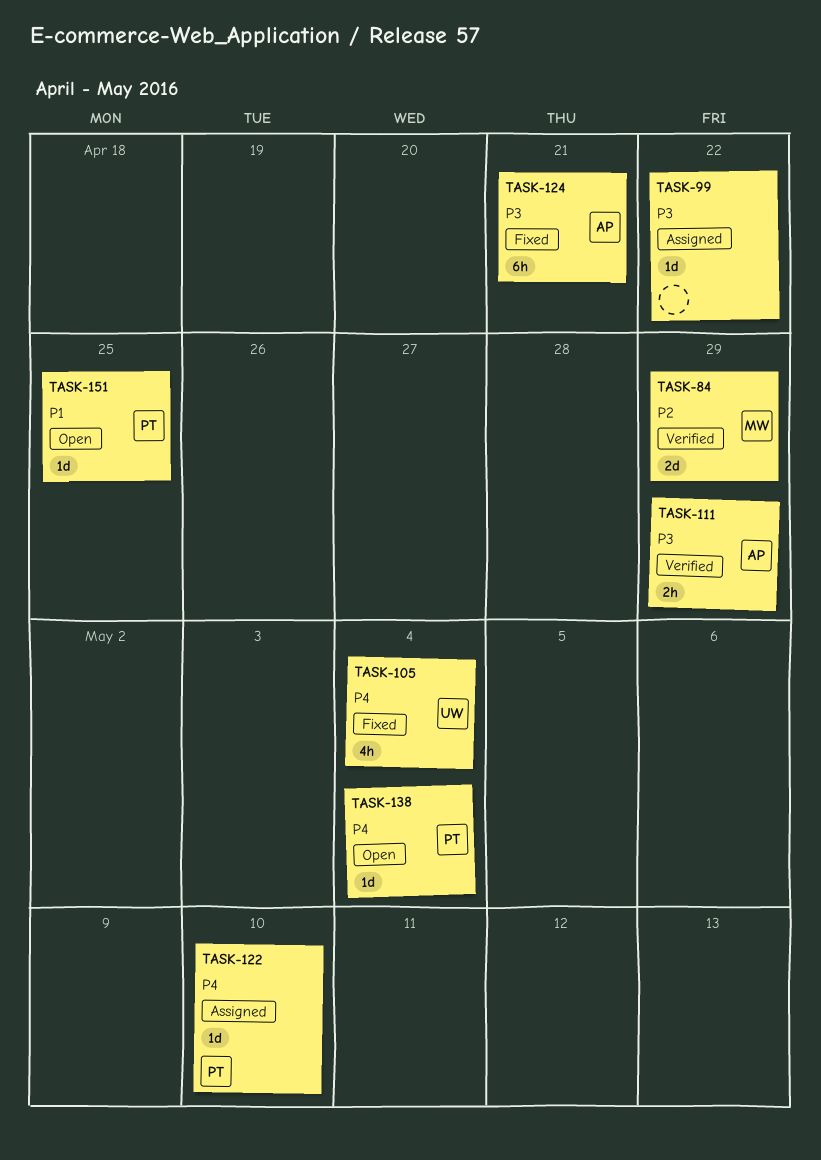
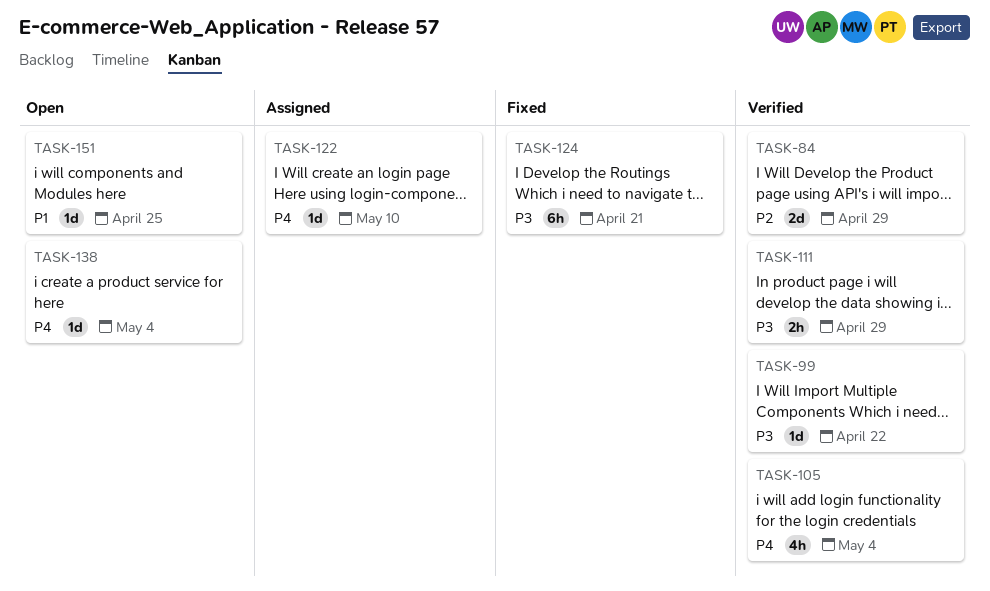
TASK-99, status: Assigned -> Verified
TASK-105, status: Fixed -> Verified

